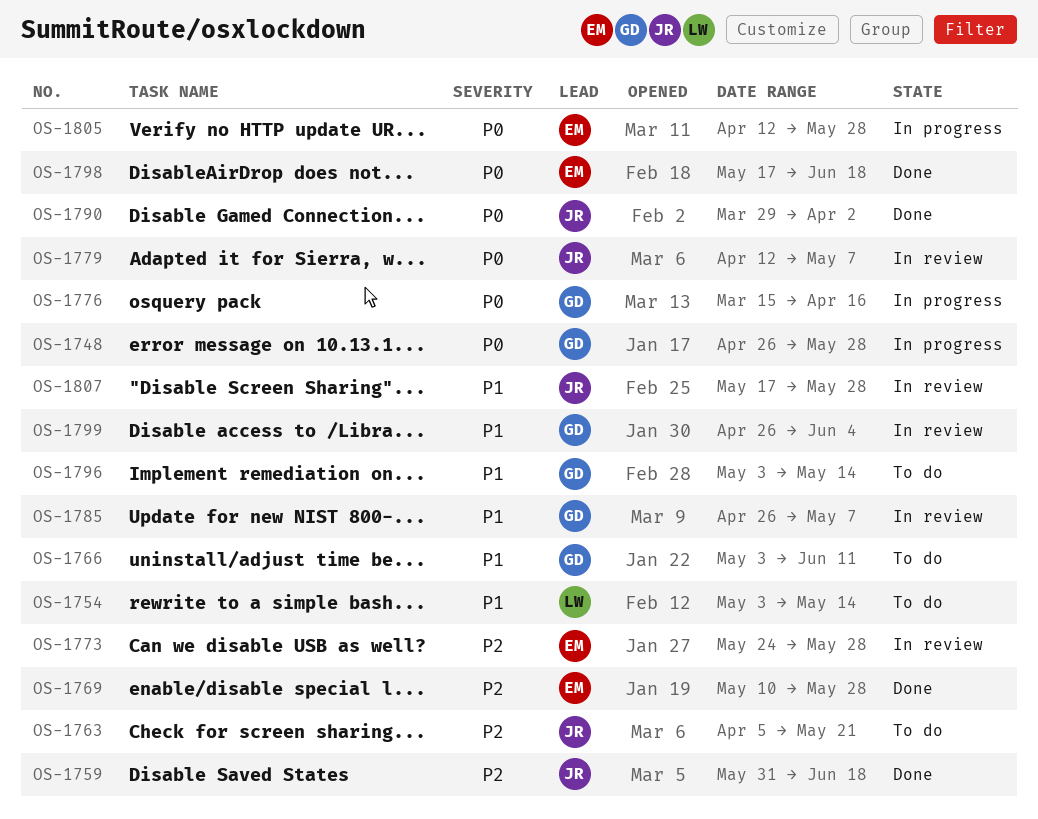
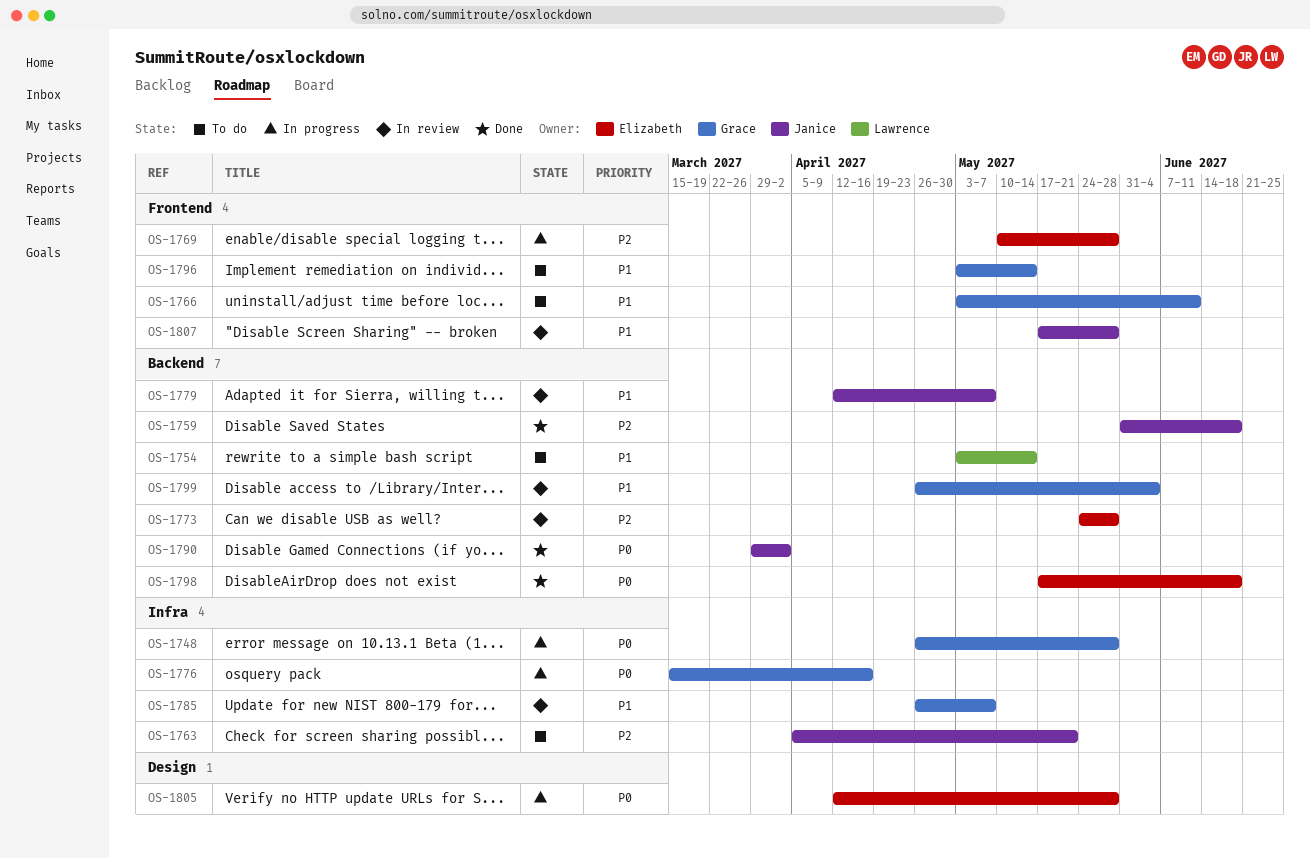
OS-1769, status: Done -> In progress
OS-1779, priority: P0 -> P1

